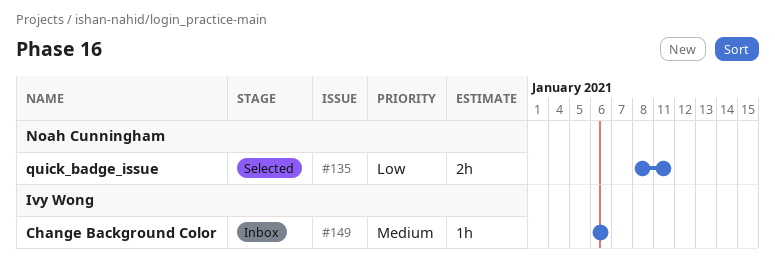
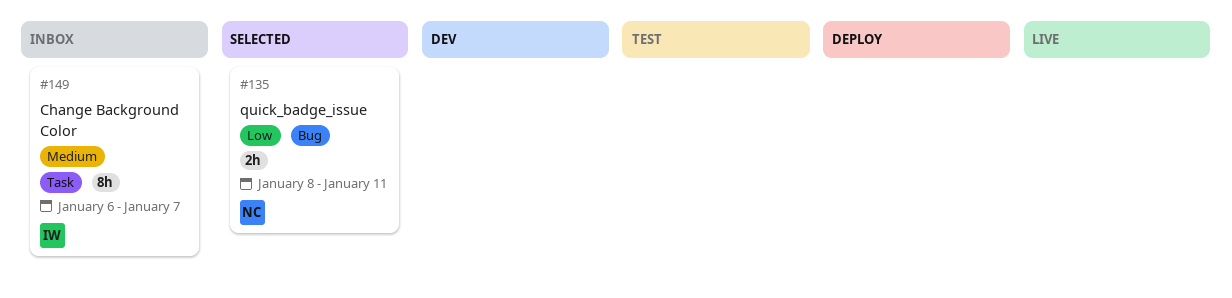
#149, estimate: 1h -> 8h
#149, due: Jan 6 -> Jan 7

